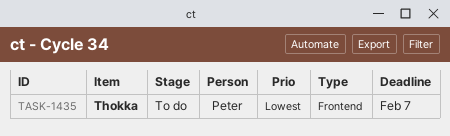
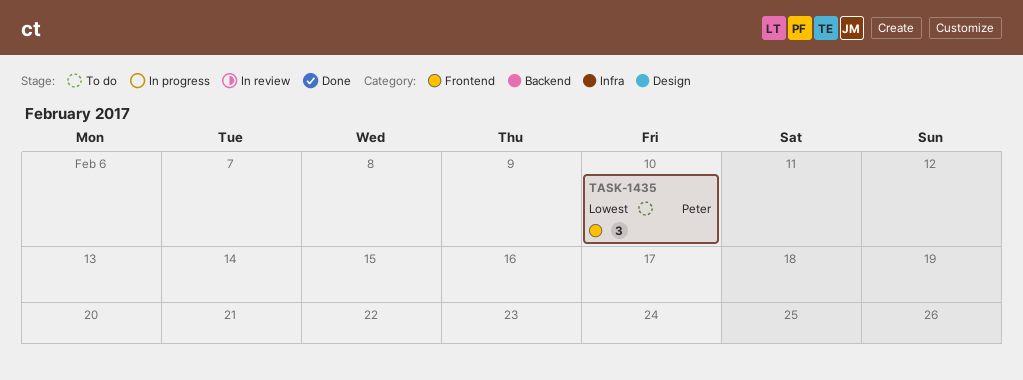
TASK-1435, due: Feb 7 -> Feb 10

